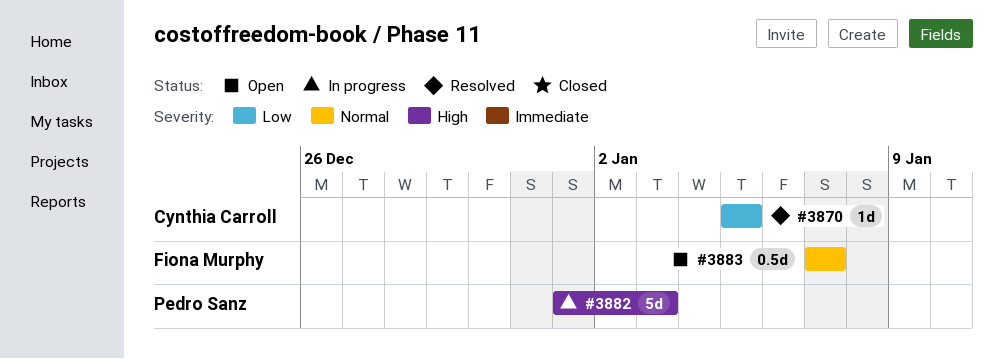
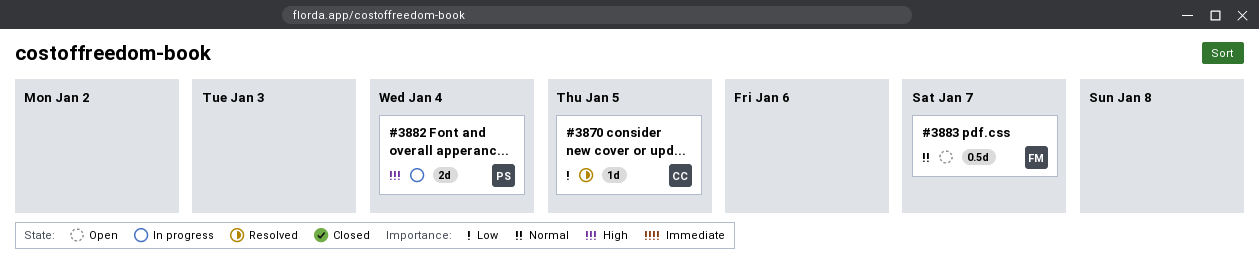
#3882, estimate: 5d -> 2d
#3882, due: Jan 3 -> Jan 4

